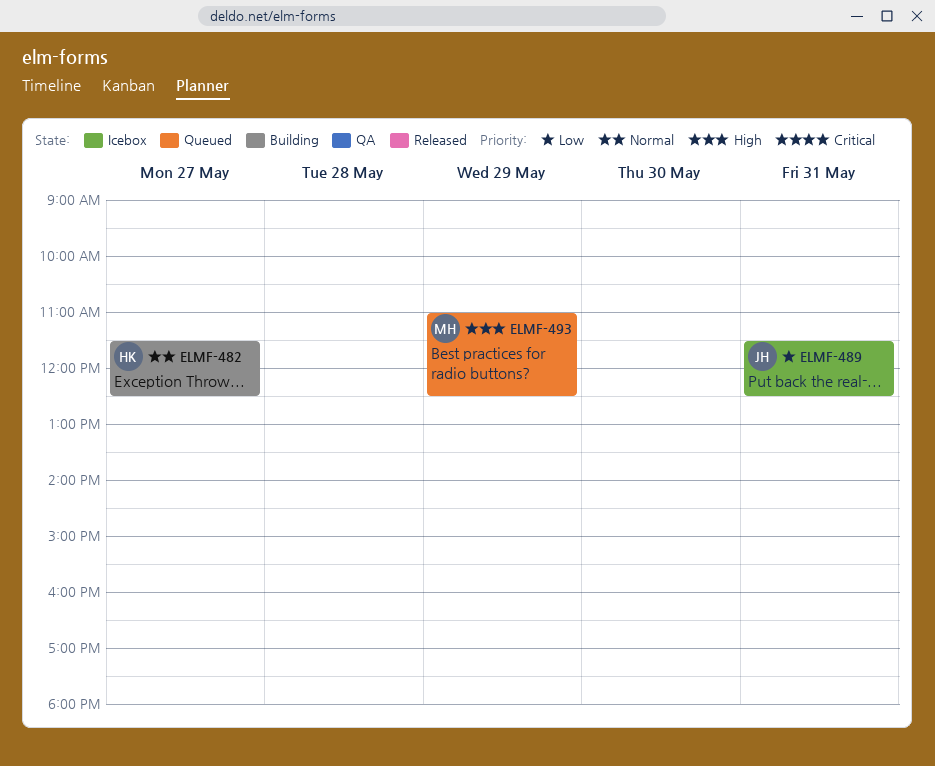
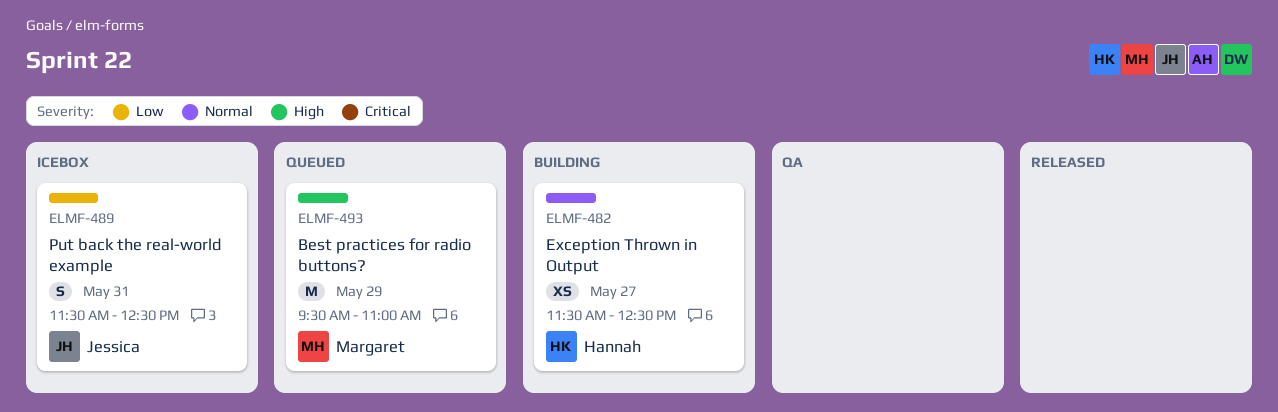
ELMF-493, begins: 11:00 -> 09:30
ELMF-493, ends: 12:30 -> 11:00

